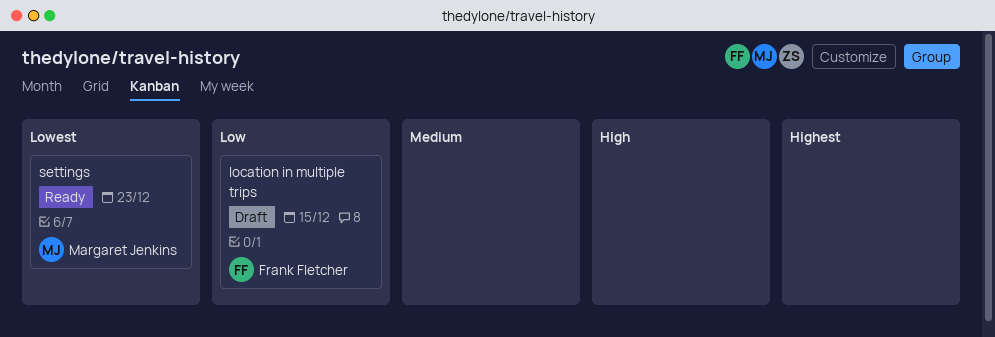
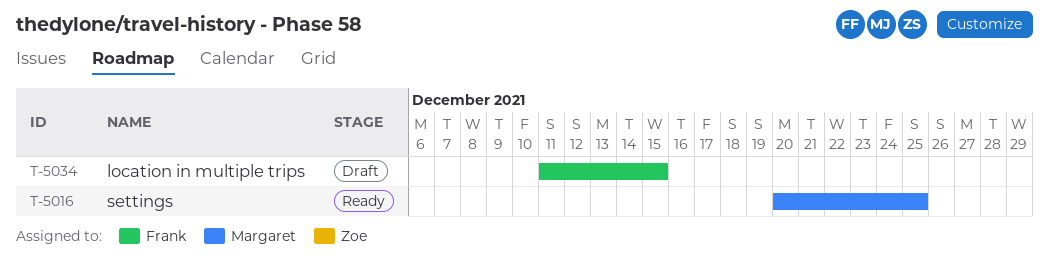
settings, due: Dec 23 -> Dec 25

